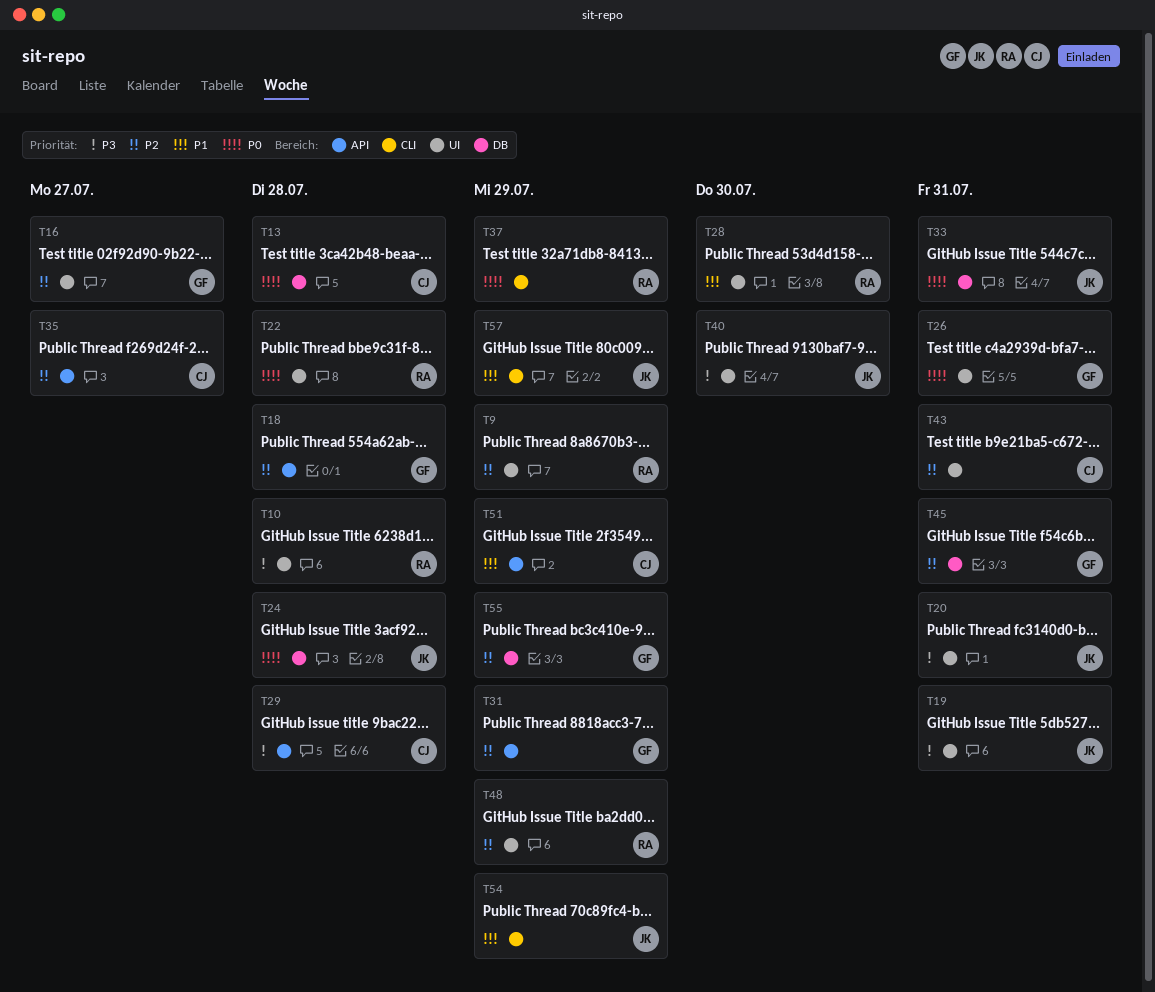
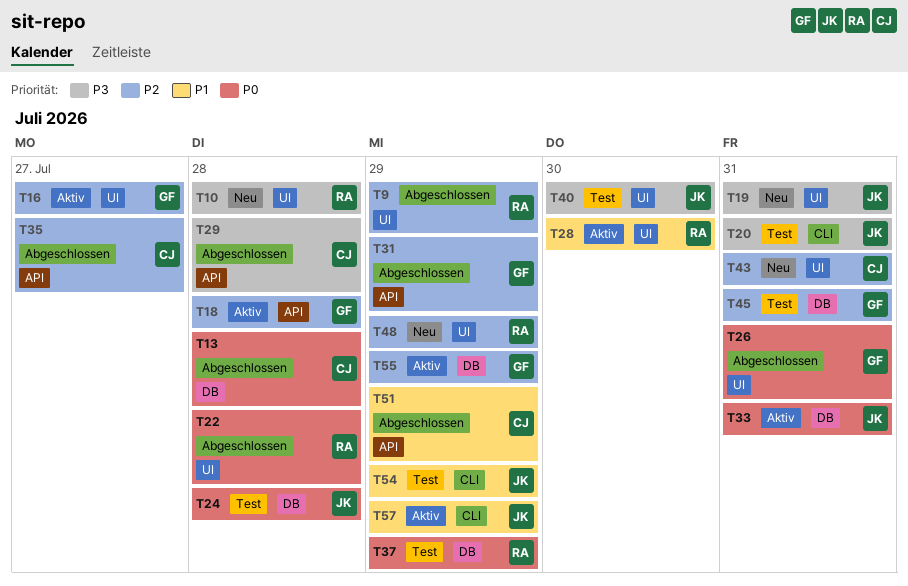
T20, label: UI -> CLI
T37, label: CLI -> DB

